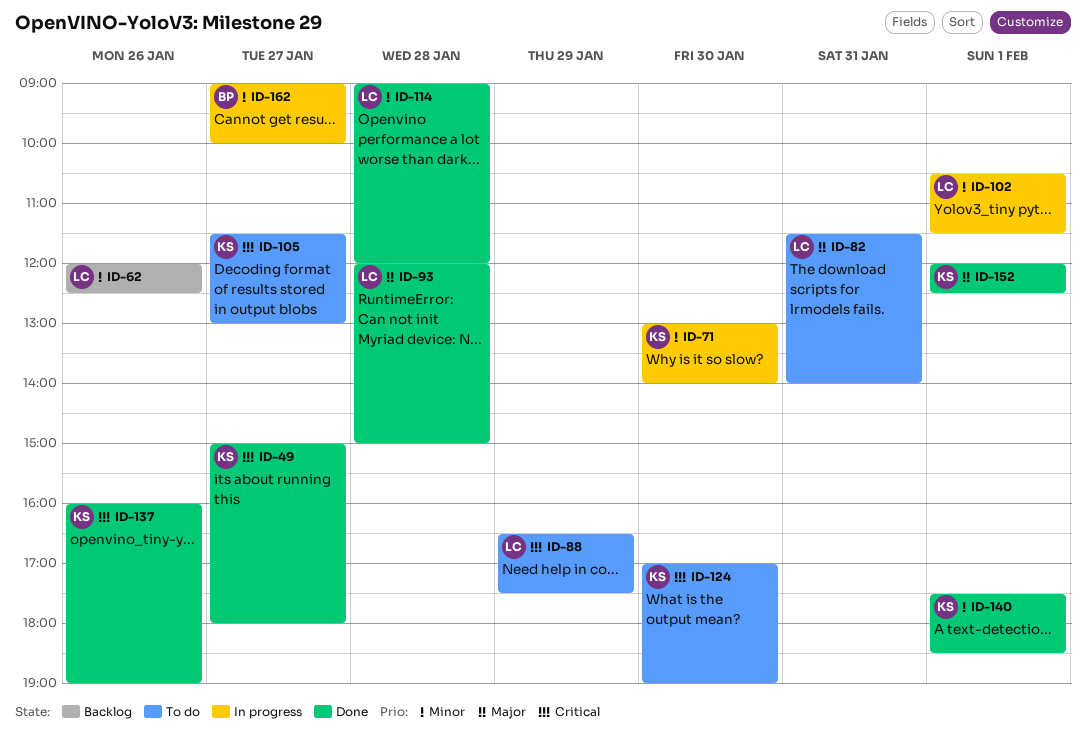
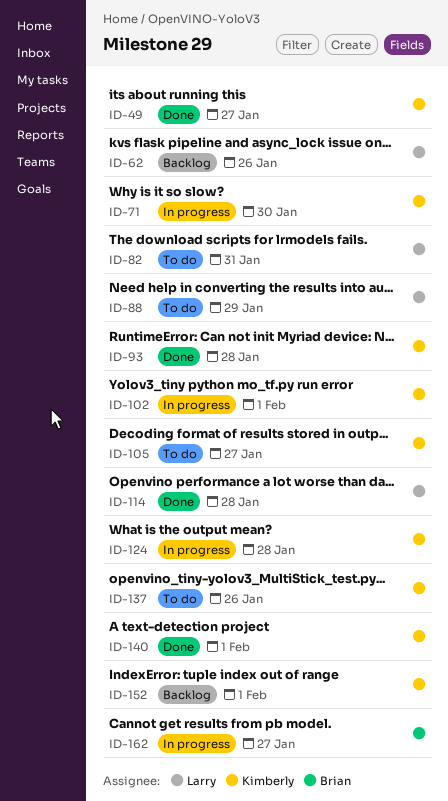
ID-93, owner: Larry -> Kimberly
ID-102, owner: Larry -> Kimberly
ID-124, status: To do -> In progress
ID-124, day: Jan 30 -> Jan 28
ID-137, status: Done -> To do
ID-152, status: Done -> Backlog

